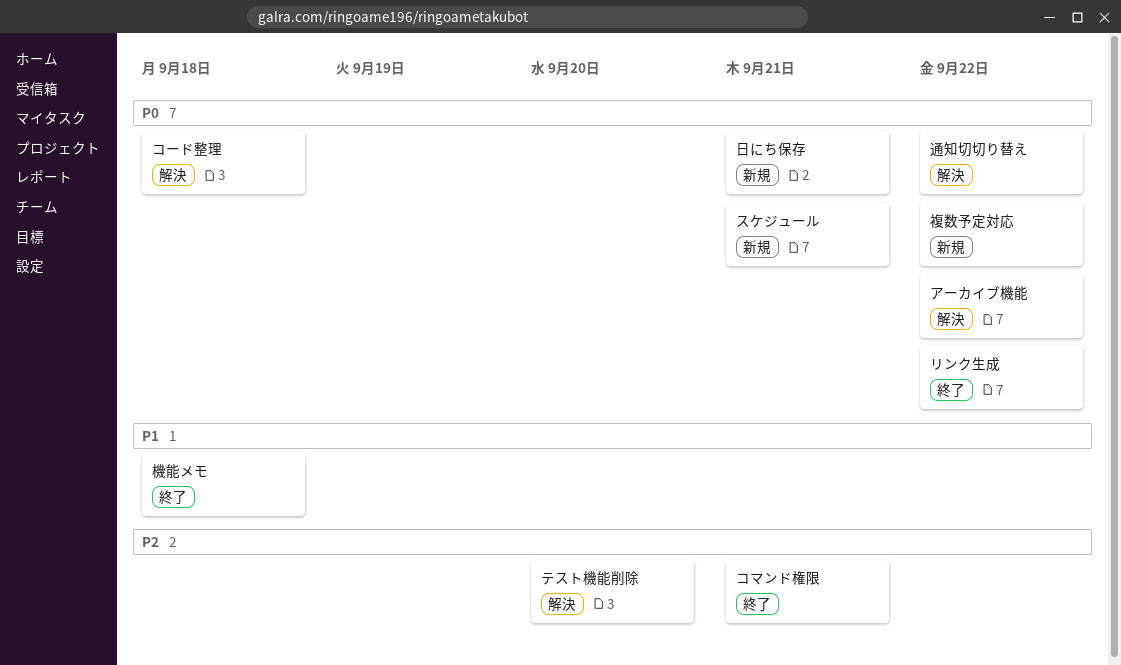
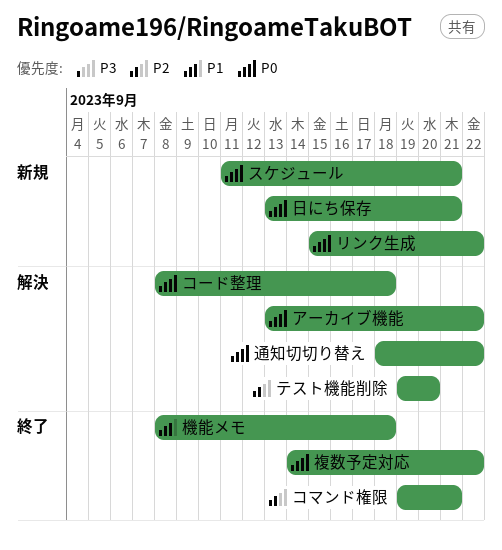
リンク生成, status: 終了 -> 新規
複数予定対応, status: 新規 -> 終了

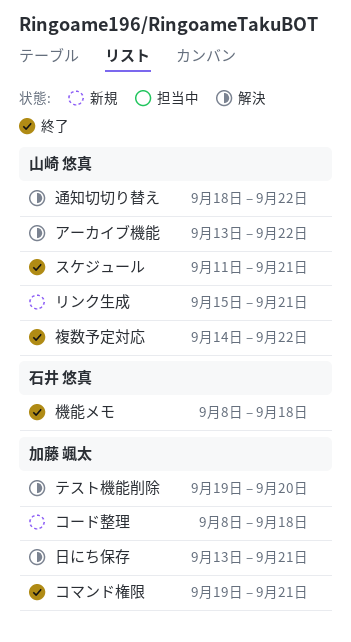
コード整理, status: 解決 -> 新規
スケジュール, status: 新規 -> 終了
リンク生成, due: Sep 22 -> Sep 21
日にち保存, status: 新規 -> 解決

